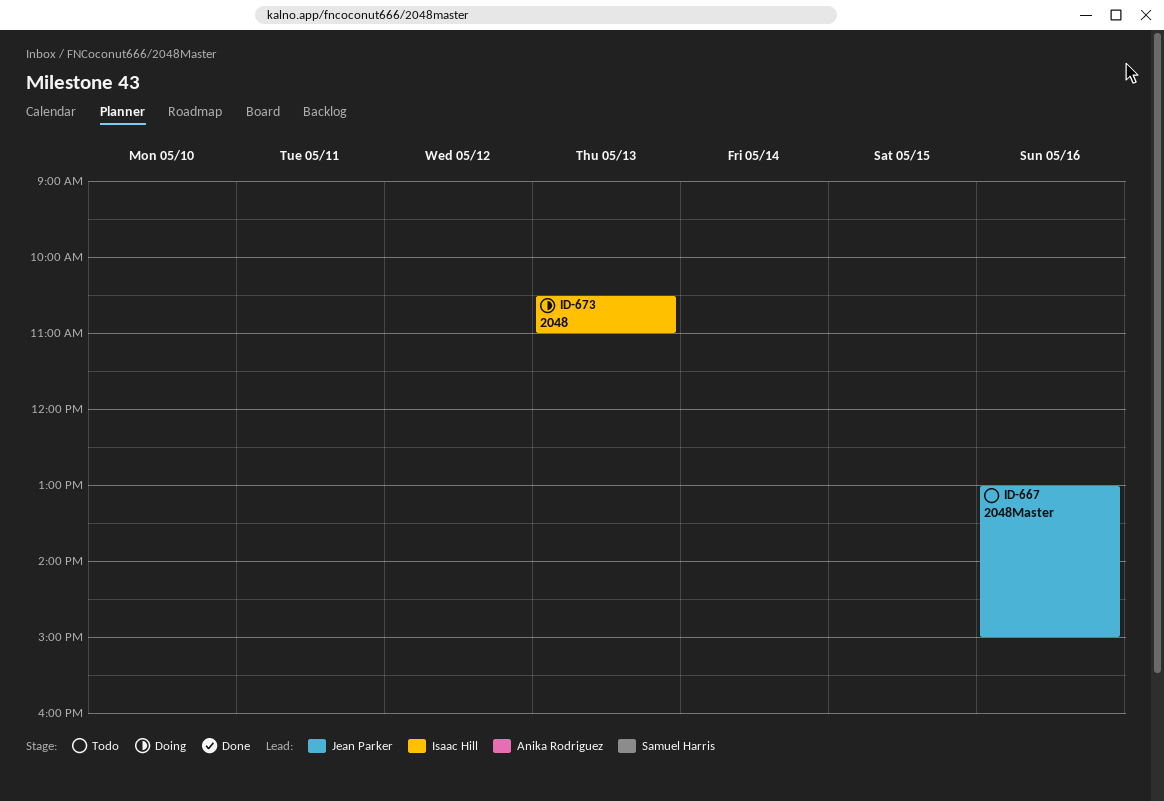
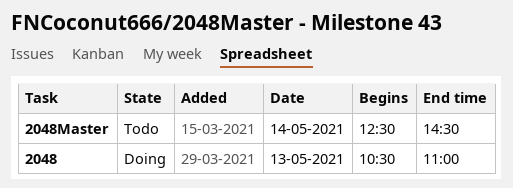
2048Master, day: May 16 -> May 14
2048Master, begins: 13:00 -> 12:30
2048Master, ends: 15:00 -> 14:30

